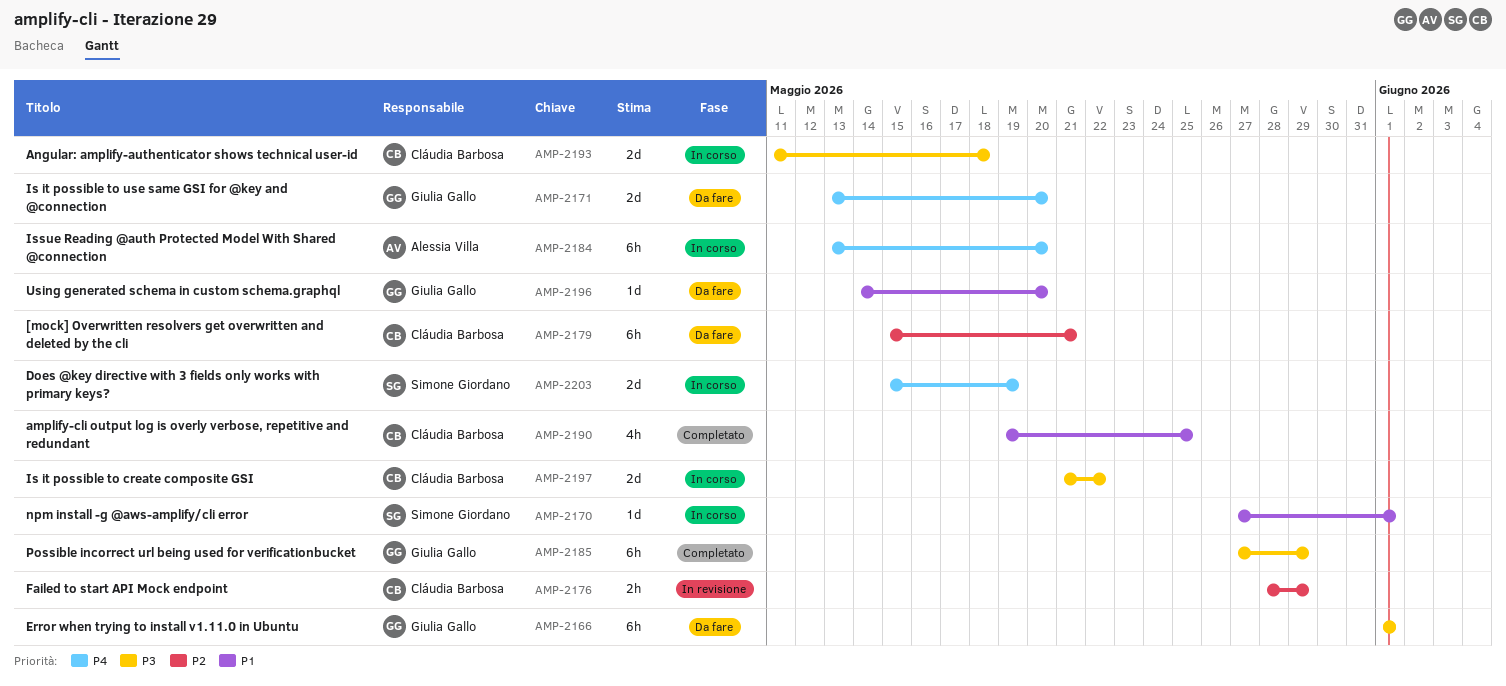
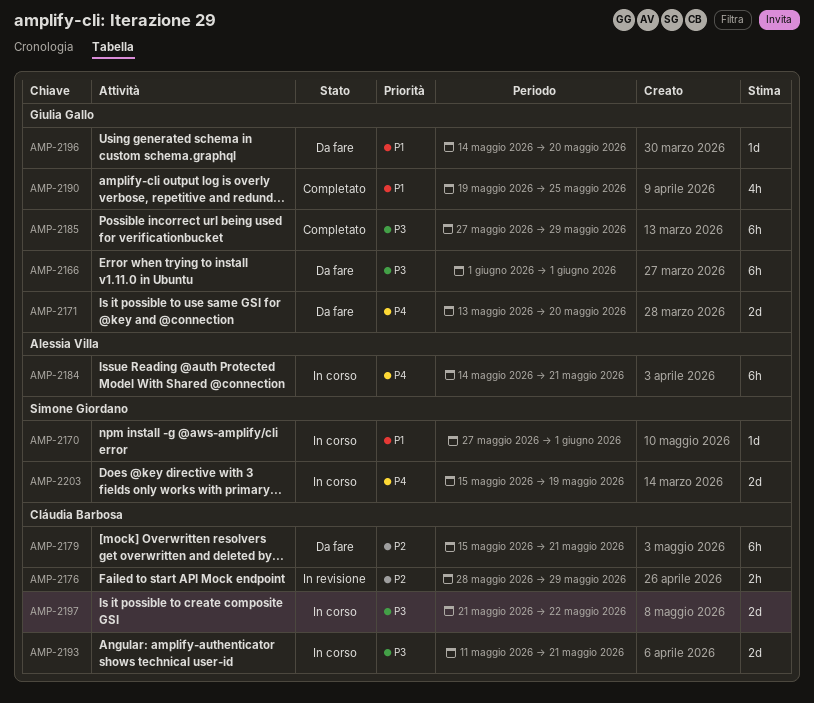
AMP-2184, start: May 13 -> May 14
AMP-2184, due: May 20 -> May 21
AMP-2190, owner: Cláudia Barbosa -> Giulia Gallo
AMP-2193, due: May 18 -> May 21

